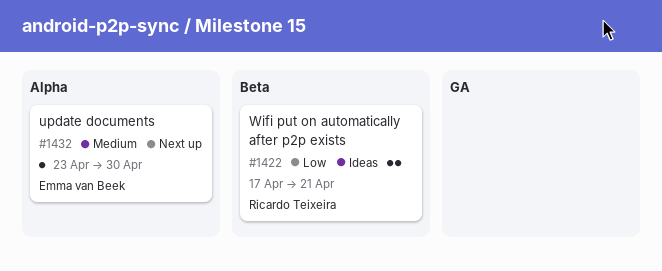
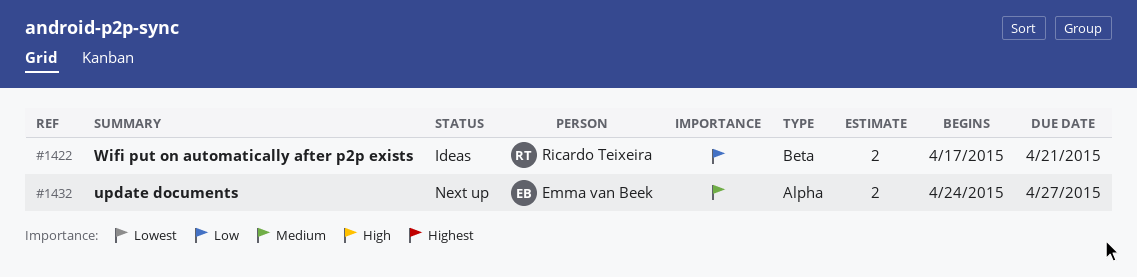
#1432, estimate: 1 -> 2
#1432, start: Apr 23 -> Apr 24
#1432, due: Apr 30 -> Apr 27

